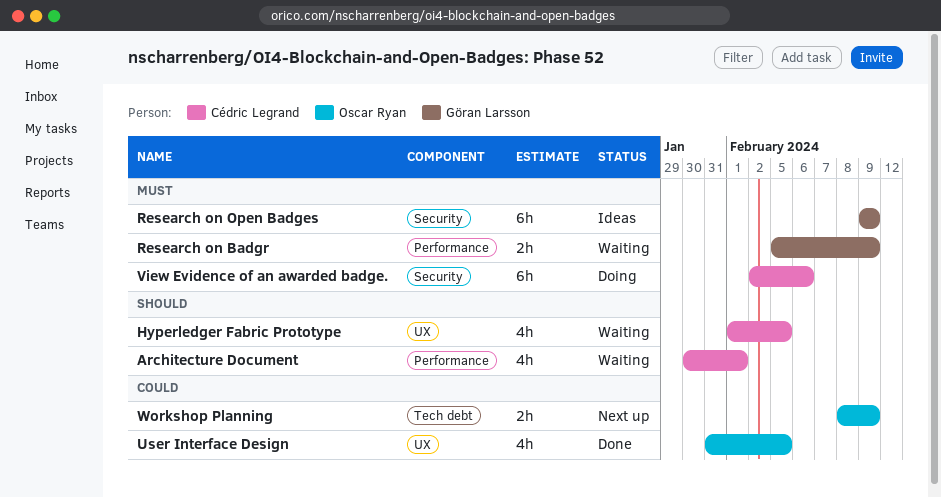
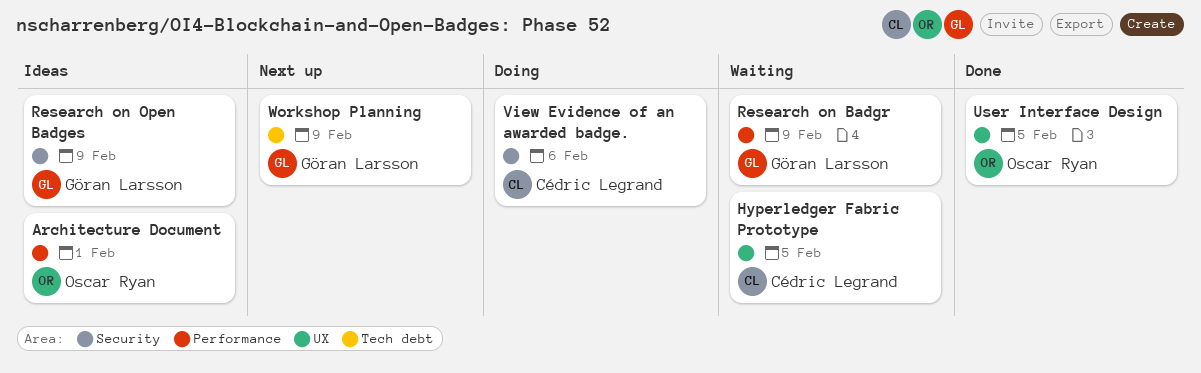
Architecture Document, status: Waiting -> Ideas
Architecture Document, owner: Cédric Legrand -> Oscar Ryan
Workshop Planning, owner: Oscar Ryan -> Göran Larsson

